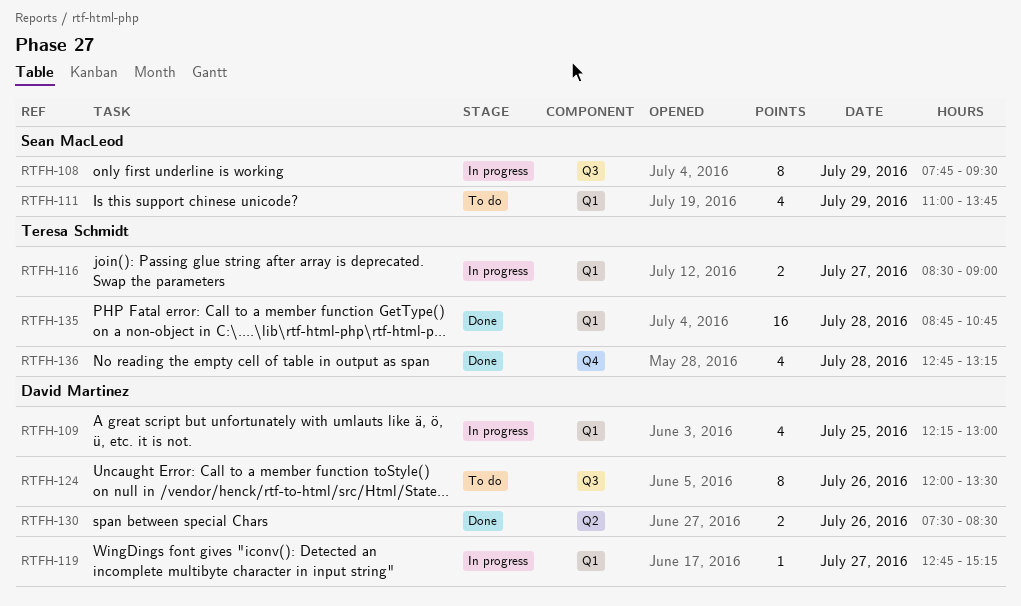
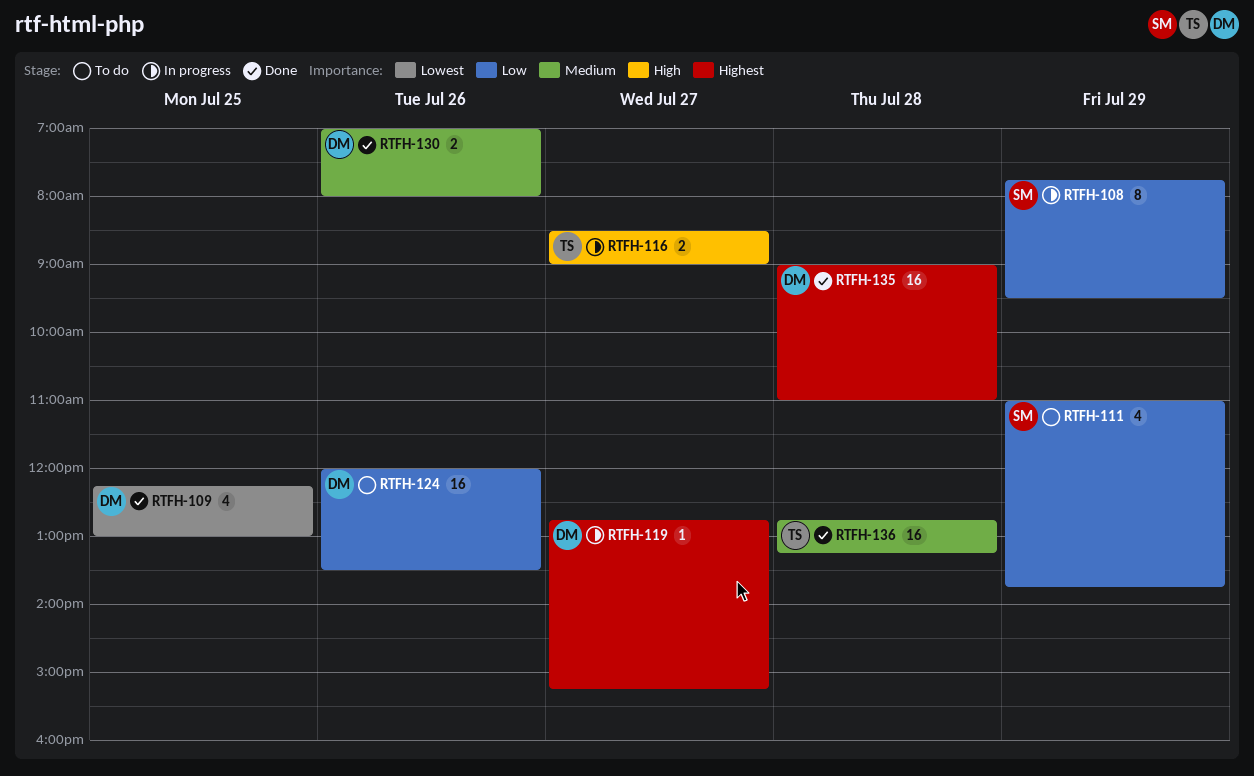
RTFH-109, status: In progress -> Done
RTFH-124, estimate: 8 -> 16
RTFH-130, begins: 07:30 -> 07:00
RTFH-130, ends: 08:30 -> 08:00
RTFH-135, owner: Teresa Schmidt -> David Martinez
RTFH-135, begins: 08:45 -> 09:00
RTFH-135, ends: 10:45 -> 11:00
RTFH-136, estimate: 4 -> 16

